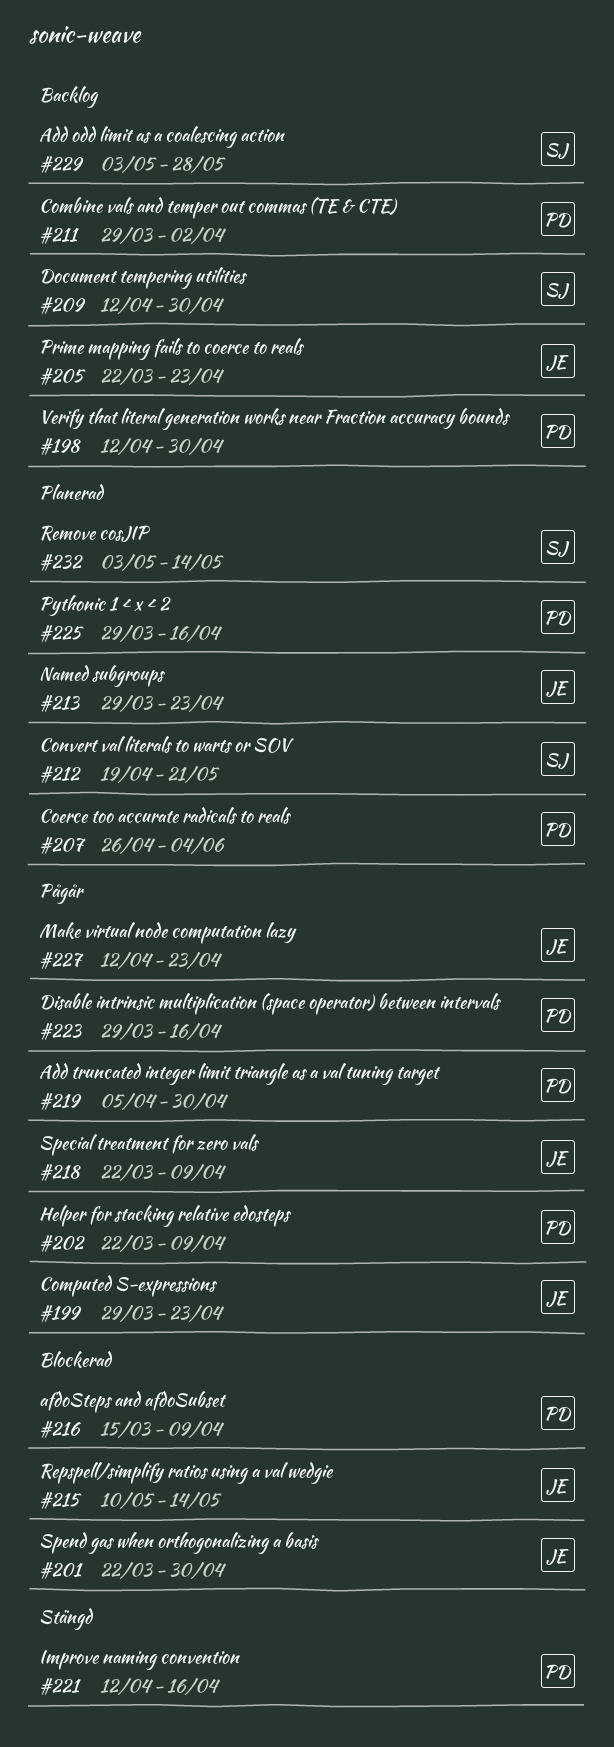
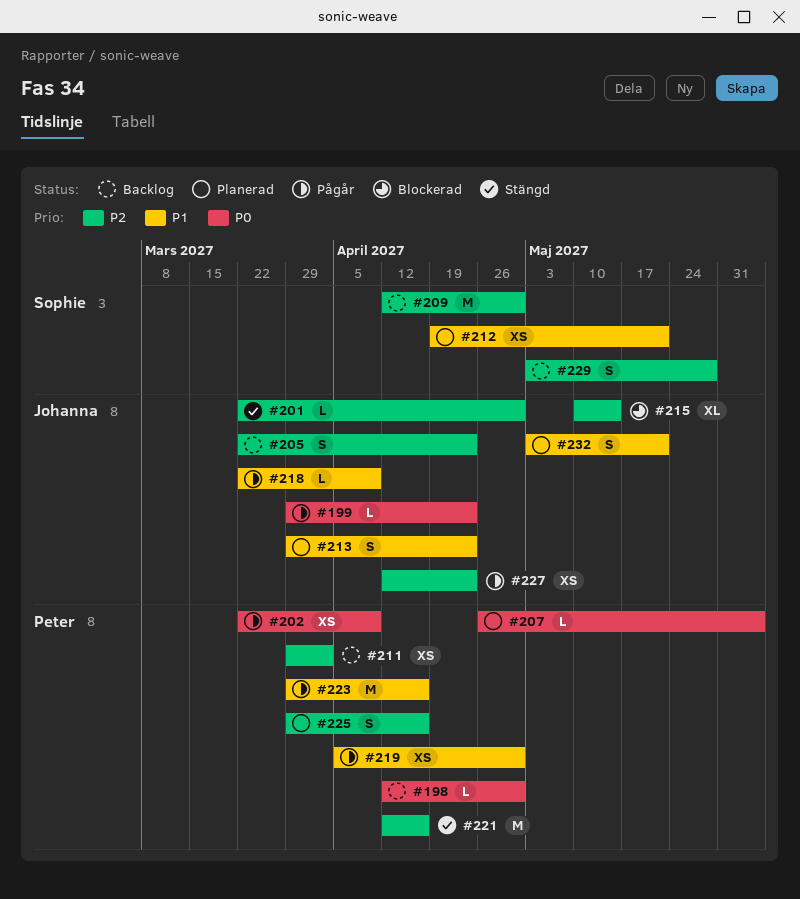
#201, status: Blockerad -> Stängd
#216: present -> none
#232, owner: Sophie -> Johanna
#232, due: May 14 -> May 21

